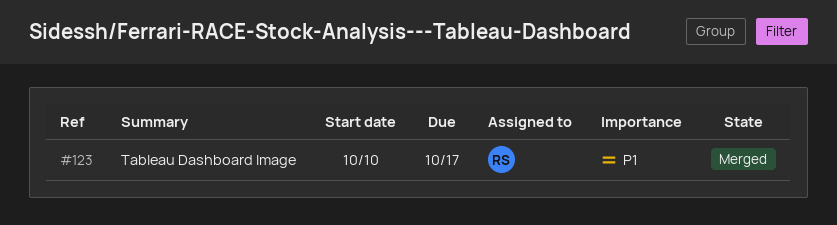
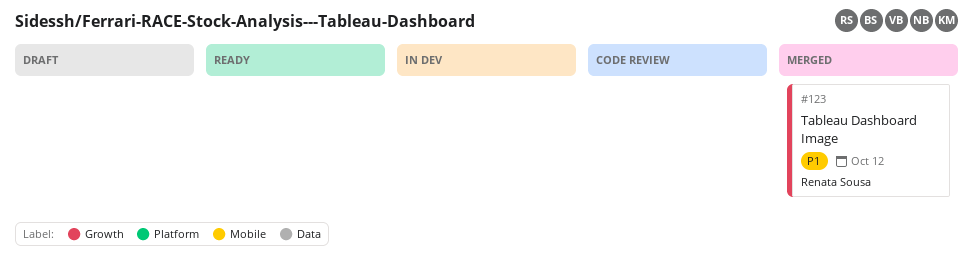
#123, due: Oct 17 -> Oct 12

